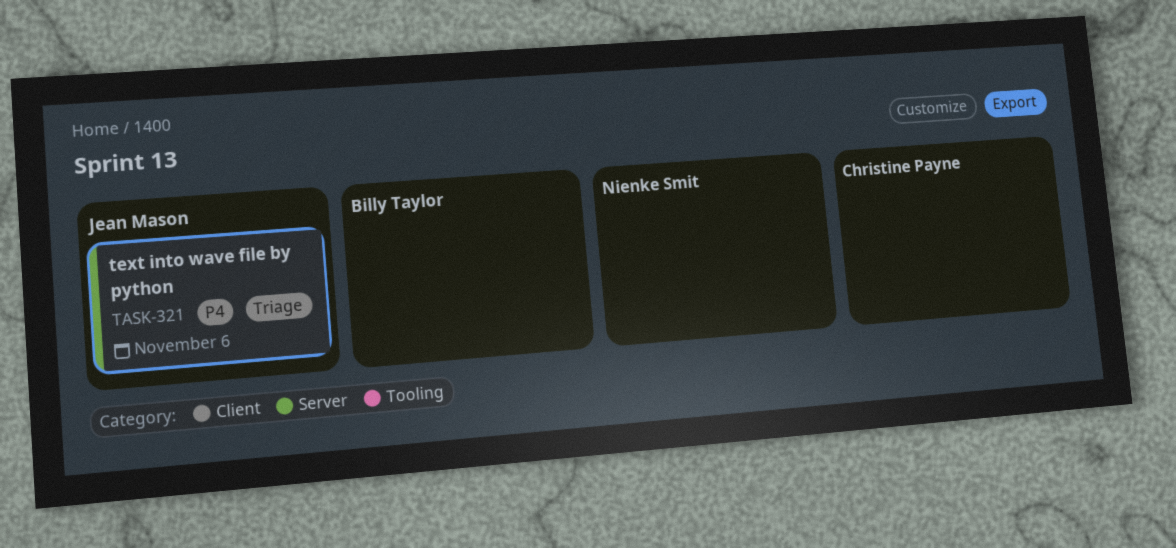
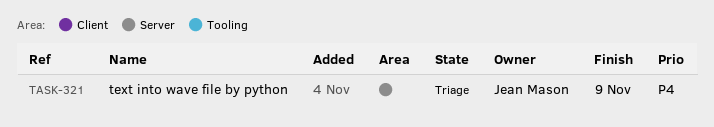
TASK-321, due: Nov 6 -> Nov 9

